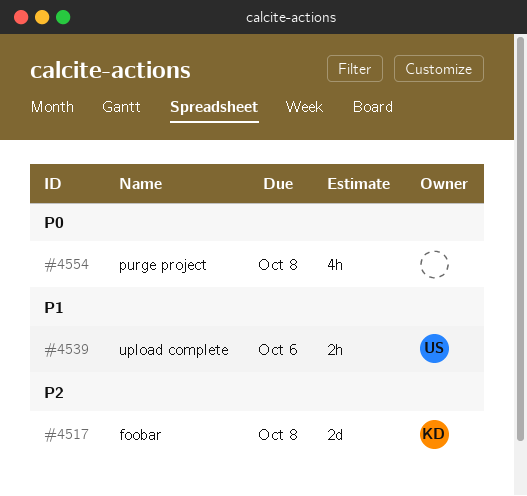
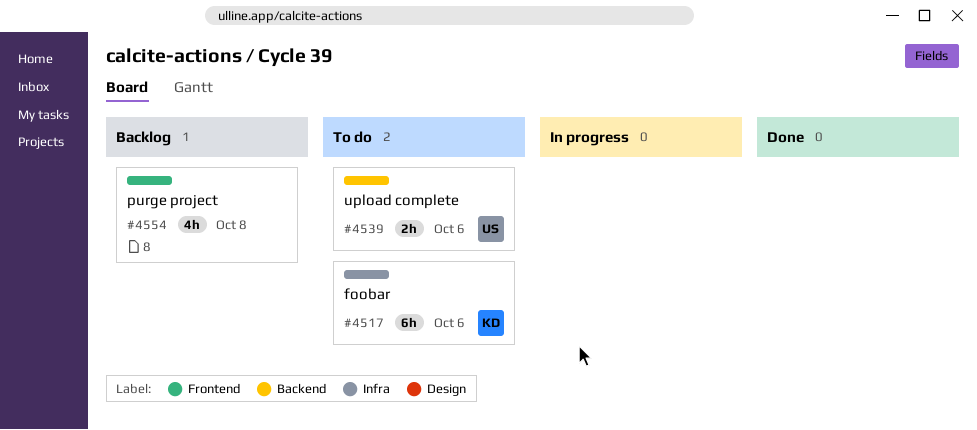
#4517, estimate: 2d -> 6h
#4517, due: Oct 8 -> Oct 6

